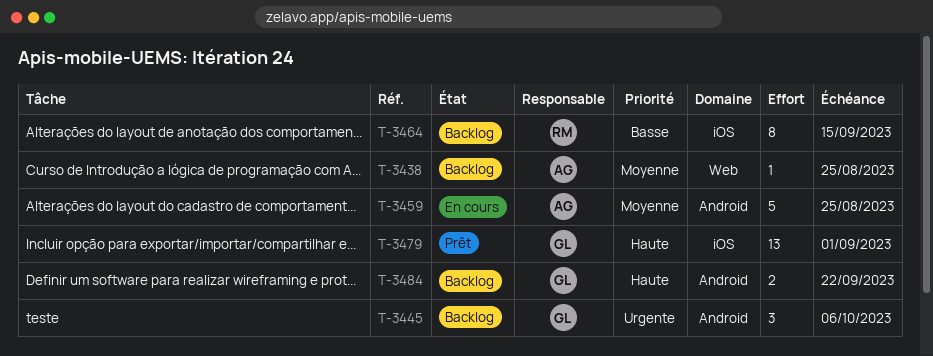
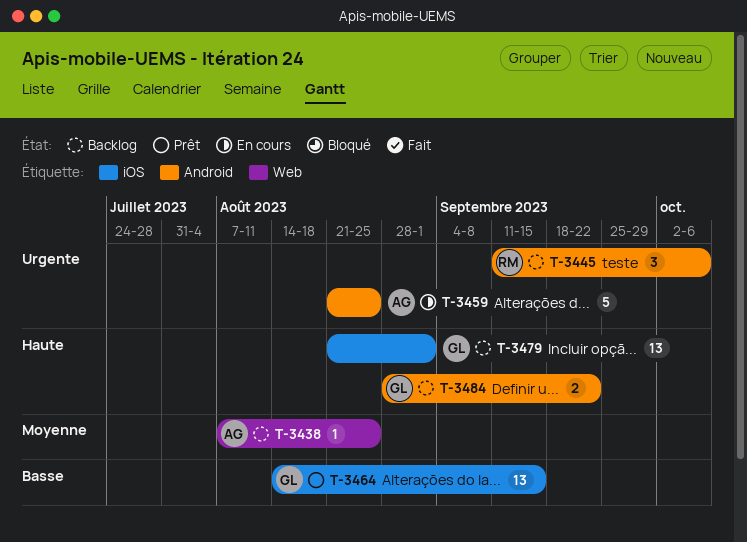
T-3445, owner: GL -> RM
T-3459, priority: Moyenne -> Urgente
T-3464, status: Backlog -> Prêt
T-3464, owner: RM -> GL
T-3464, estimate: 8 -> 13
T-3479, status: Prêt -> Backlog

